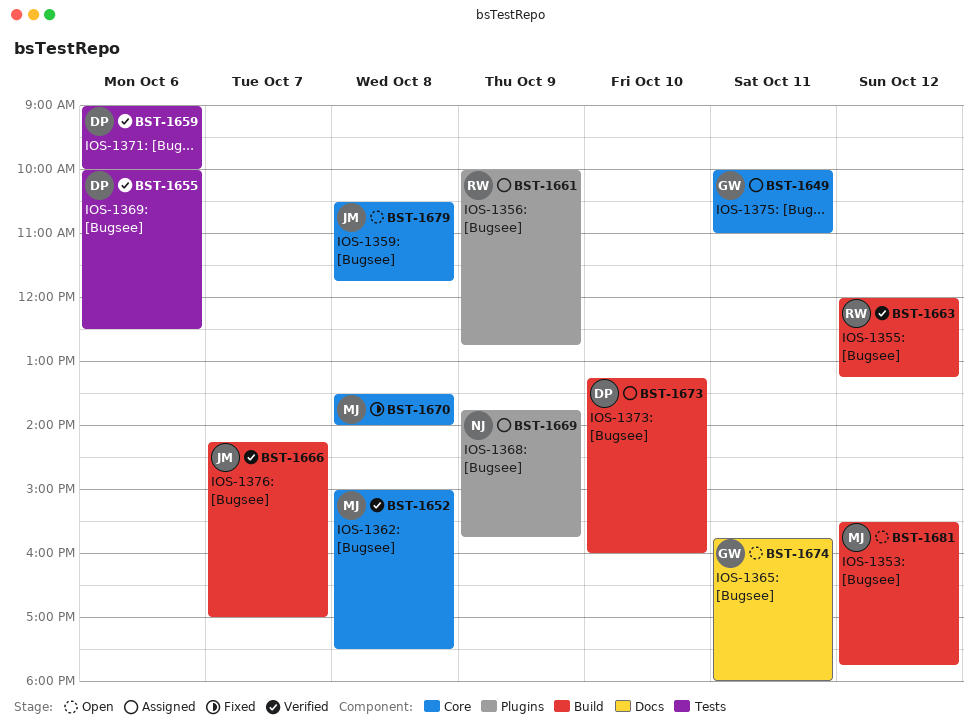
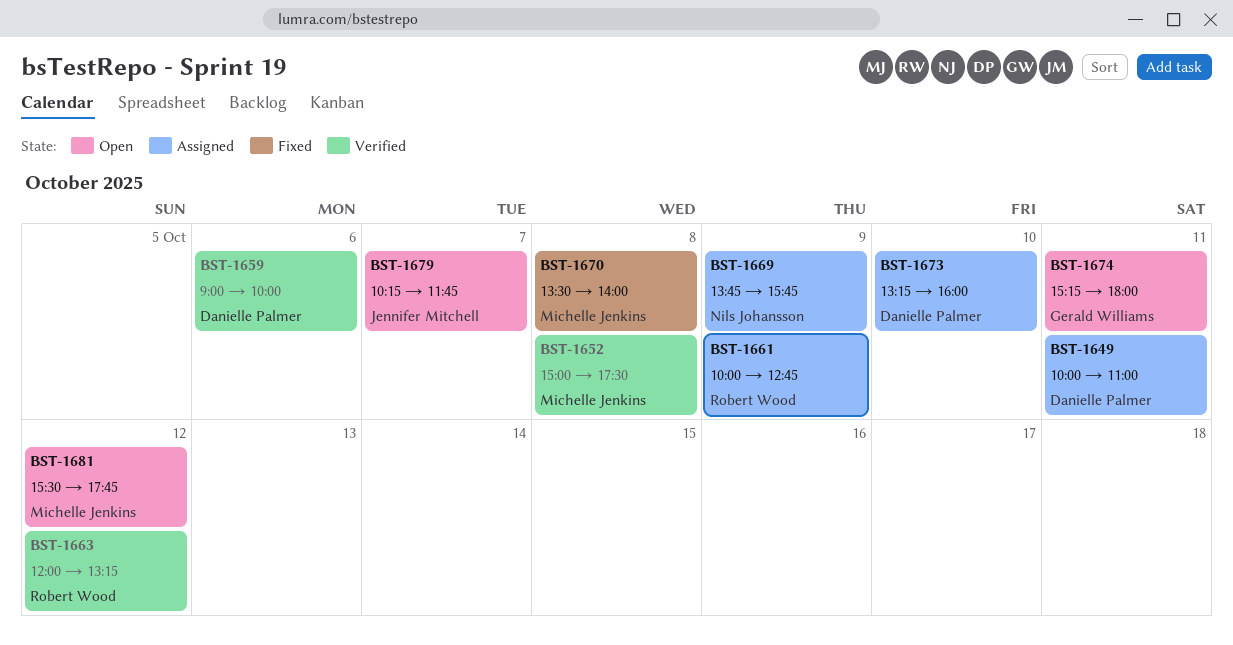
BST-1649, owner: Gerald Williams -> Danielle Palmer
BST-1655: present -> none
BST-1666: present -> none
BST-1674, begins: 15:45 -> 15:15
BST-1679, day: Oct 8 -> Oct 7
BST-1679, begins: 10:30 -> 10:15

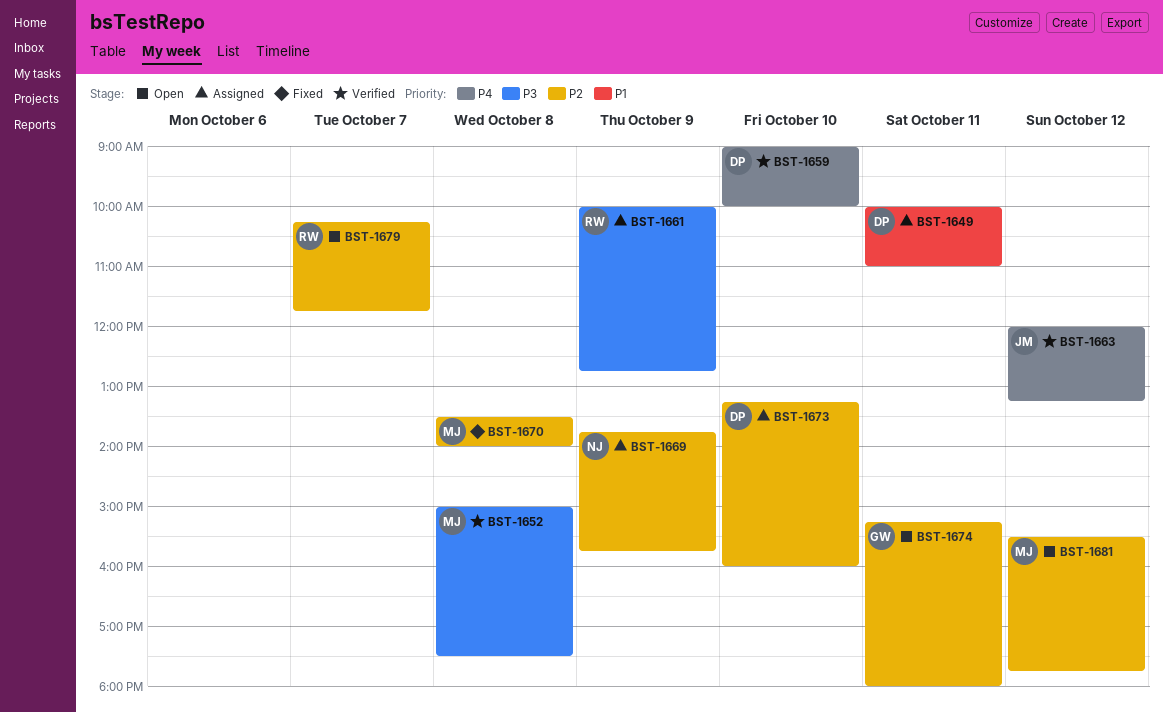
BST-1659, day: Oct 6 -> Oct 10
BST-1663, owner: Robert Wood -> Jennifer Mitchell
BST-1679, owner: Jennifer Mitchell -> Robert Wood

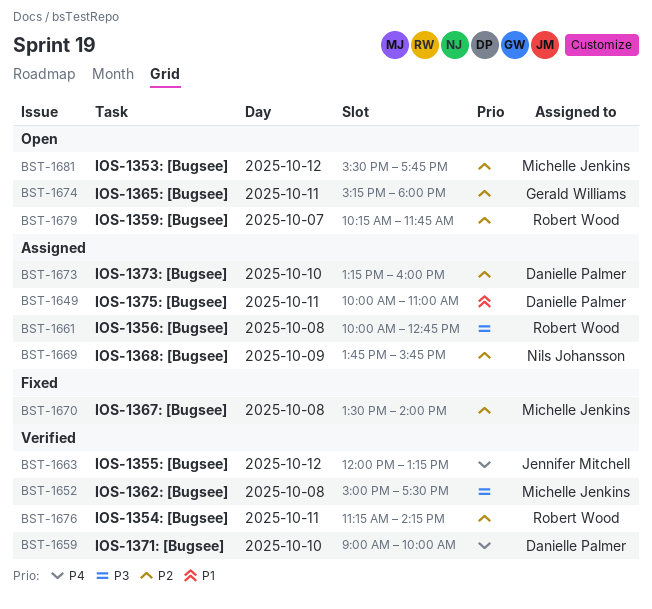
BST-1661, day: Oct 9 -> Oct 8
BST-1676: none -> present

